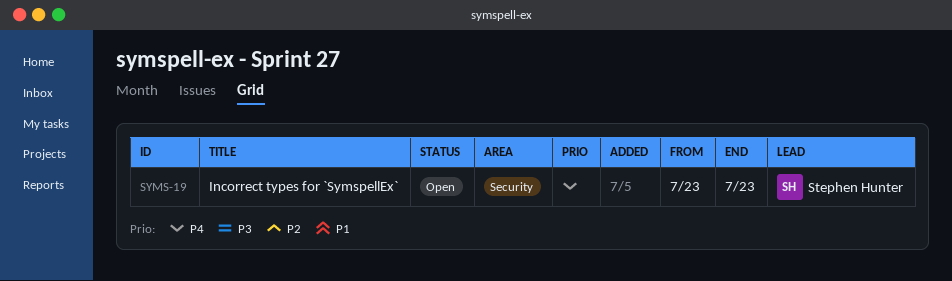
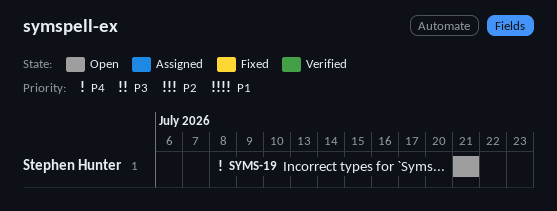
SYMS-19, start: Jul 23 -> Jul 21
SYMS-19, due: Jul 23 -> Jul 21

